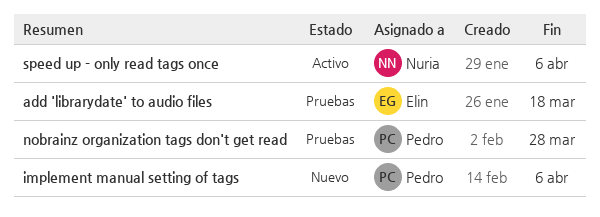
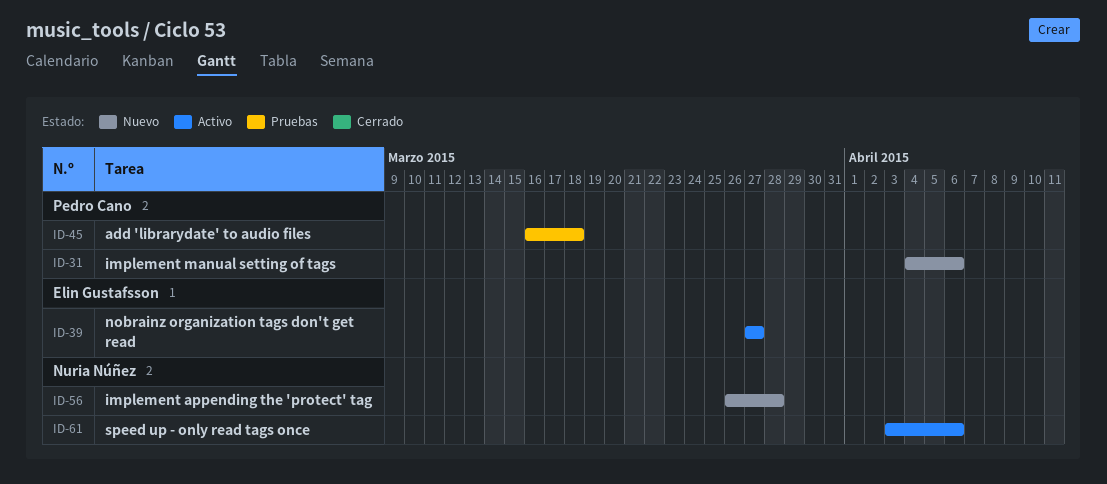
add 'librarydate' to audio files, owner: Elin Gustafsson -> Pedro Cano
implement appending the 'protect' tag: none -> present
nobrainz organization tags don't get read, status: Pruebas -> Activo
nobrainz organization tags don't get read, owner: Pedro Cano -> Elin Gustafsson
nobrainz organization tags don't get read, due: Mar 28 -> Mar 27

